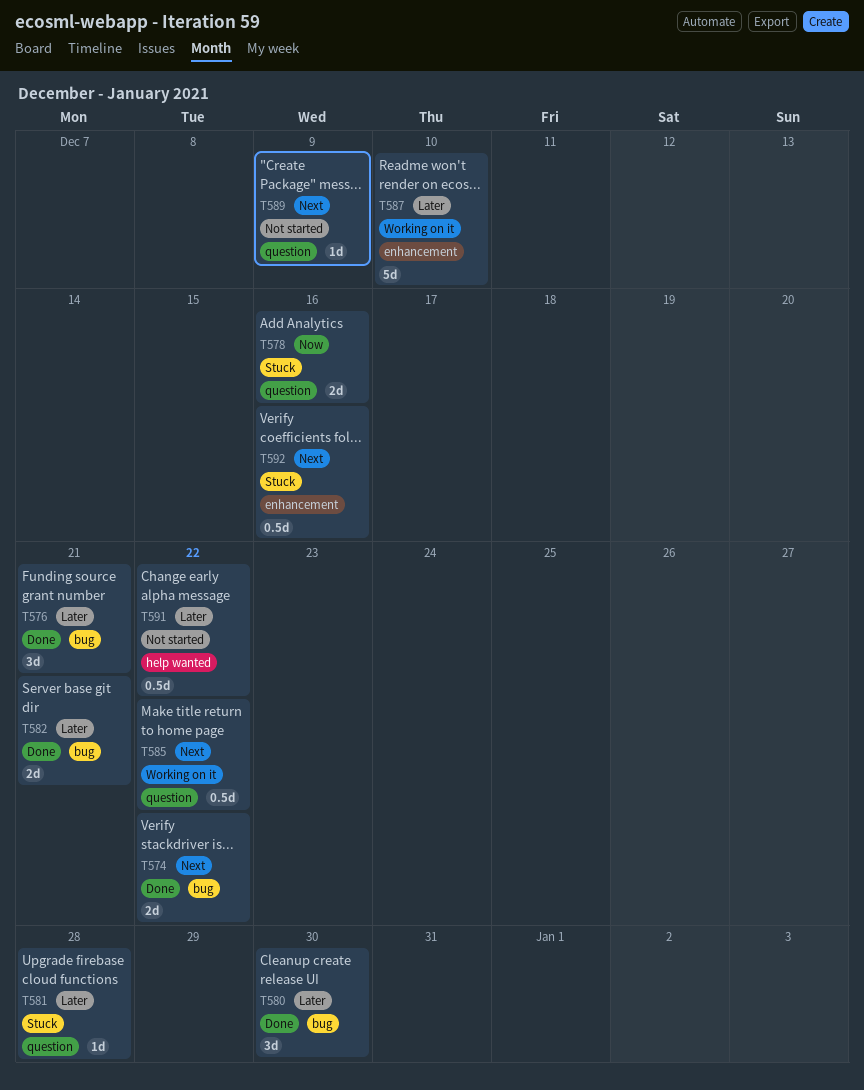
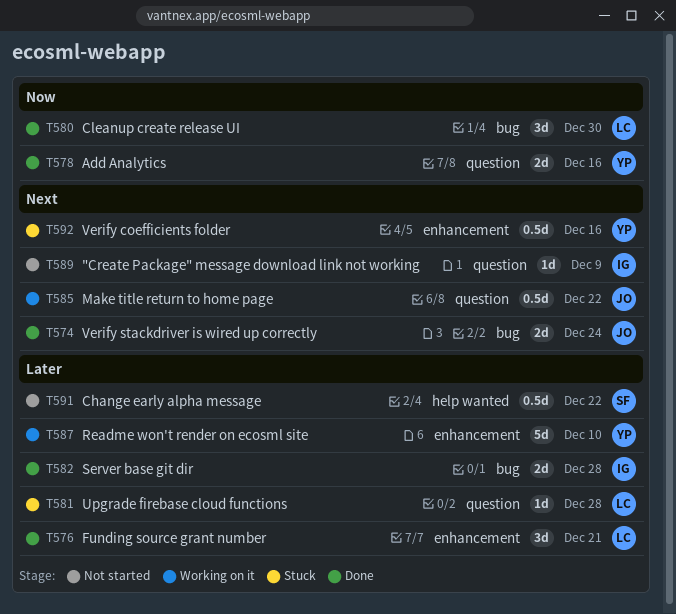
T574, due: Dec 22 -> Dec 24
T576, label: bug -> enhancement
T578, status: Stuck -> Done
T580, priority: Later -> Now
T582, due: Dec 21 -> Dec 28

